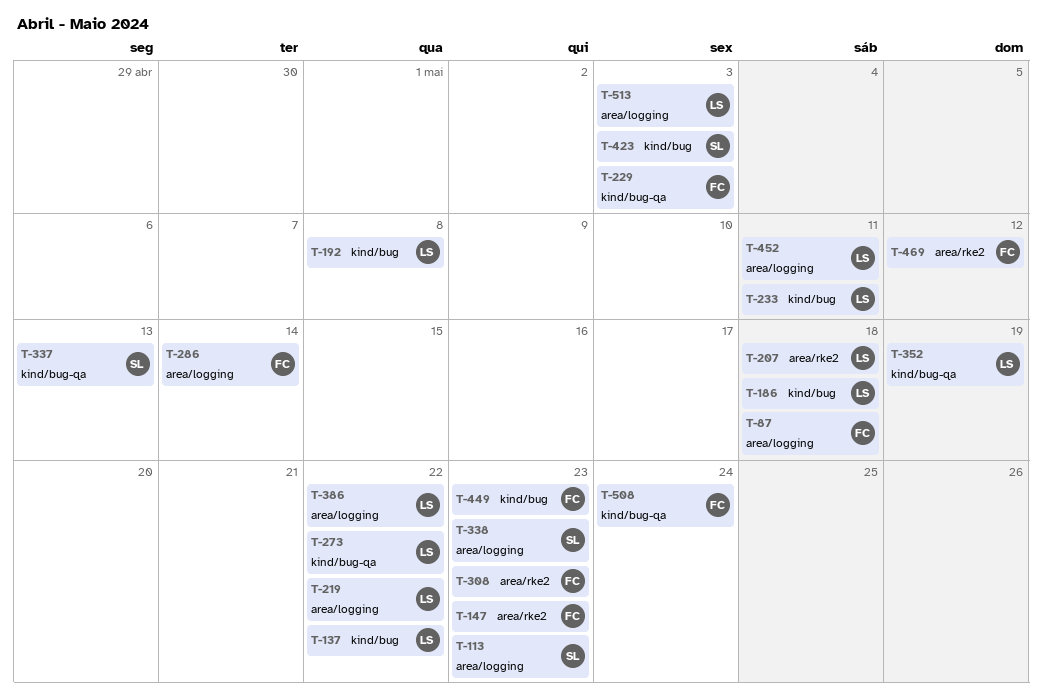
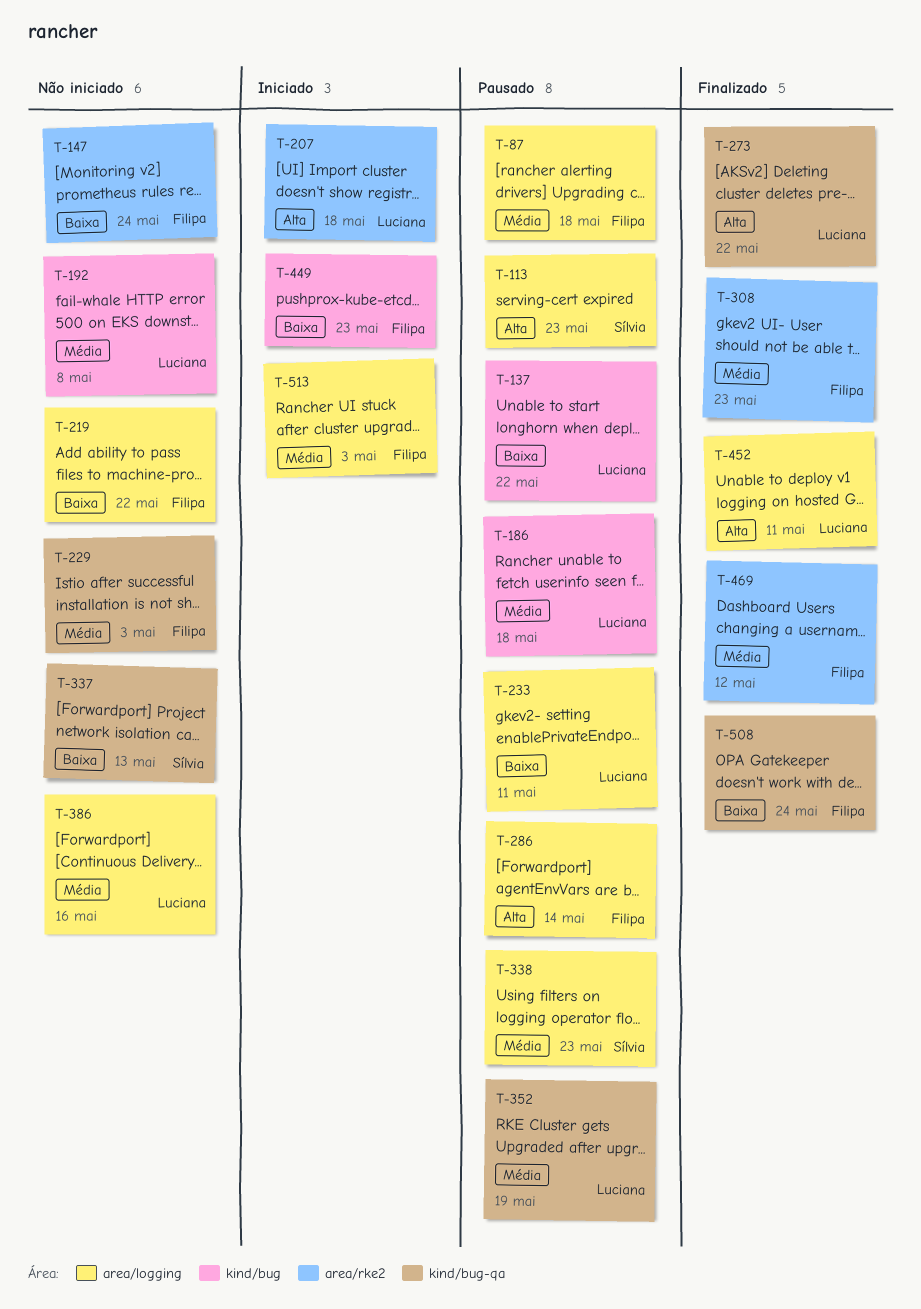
T-147, due: May 23 -> May 24
T-219, owner: Luciana -> Filipa
T-233, label: kind/bug -> area/logging
T-386, due: May 22 -> May 16
T-423: present -> none
T-513, owner: Luciana -> Filipa

